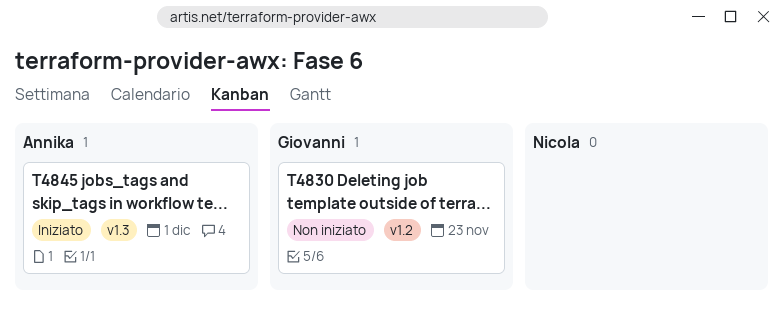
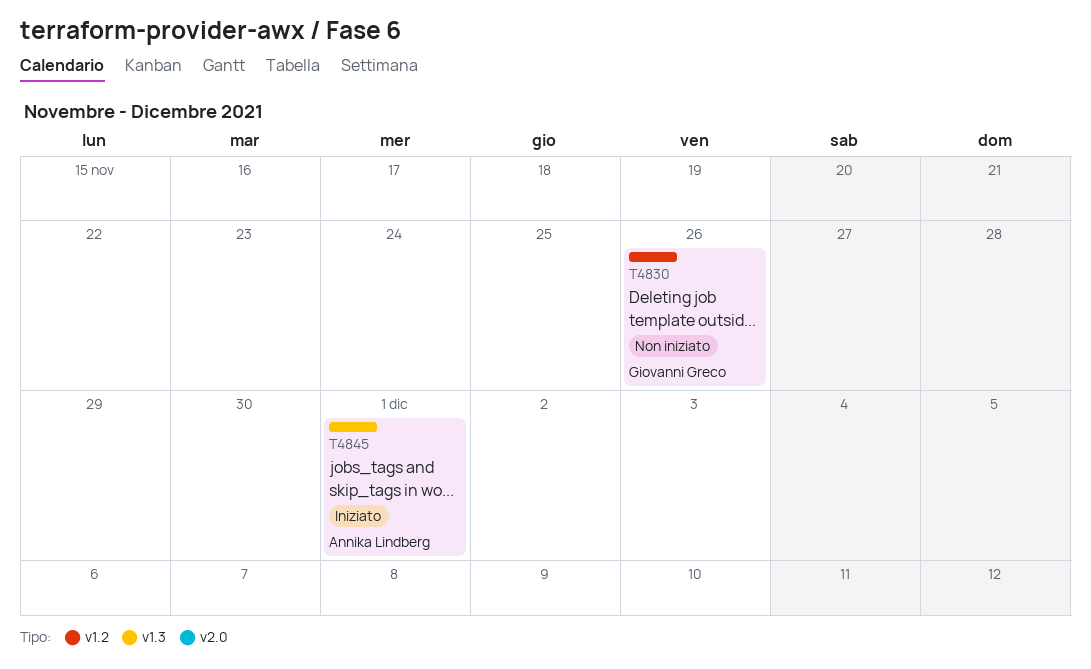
T4830, due: Nov 23 -> Nov 26

